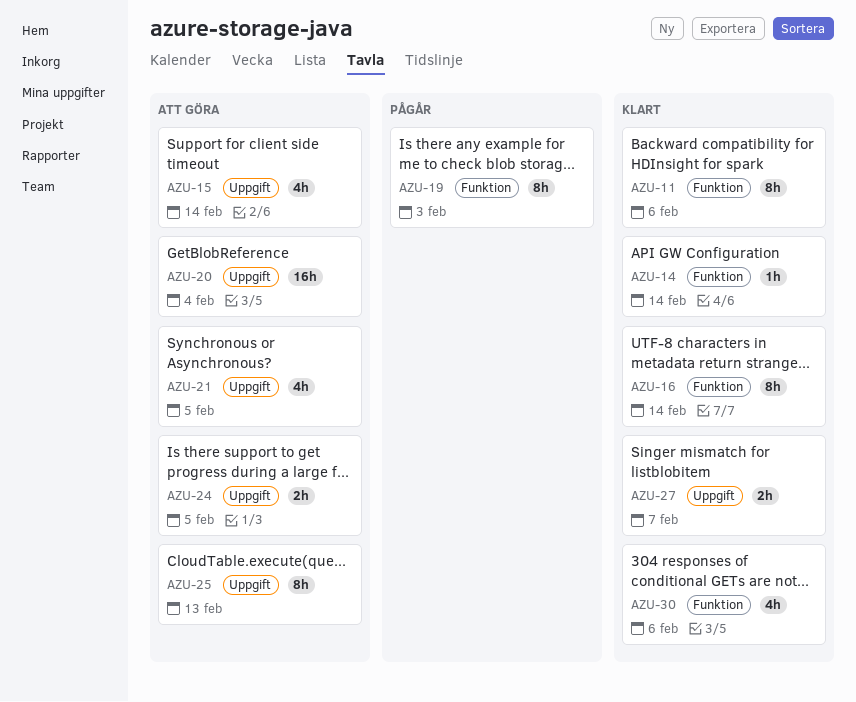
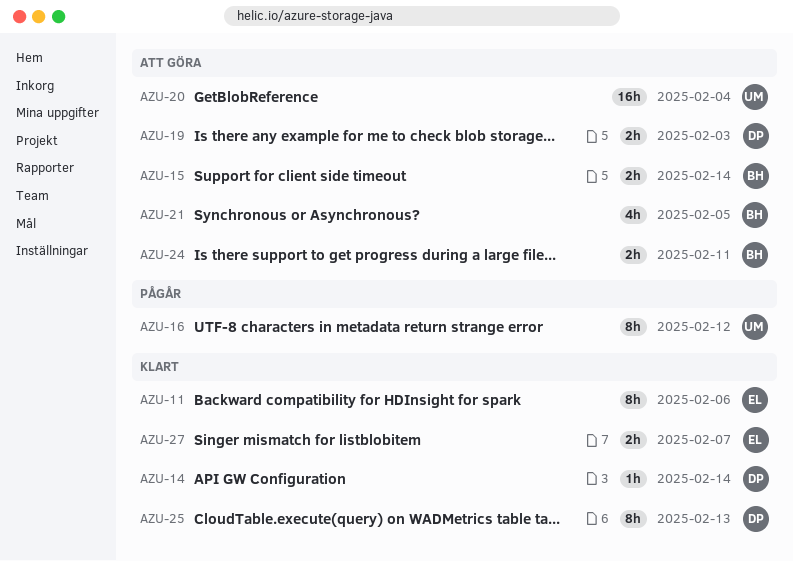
AZU-15, estimate: 4h -> 2h
AZU-16, status: Klart -> Pågår
AZU-16, due: Feb 14 -> Feb 12
AZU-19, status: Pågår -> Att göra
AZU-19, estimate: 8h -> 2h
AZU-24, due: Feb 5 -> Feb 11
AZU-25, status: Att göra -> Klart
AZU-30: present -> none

